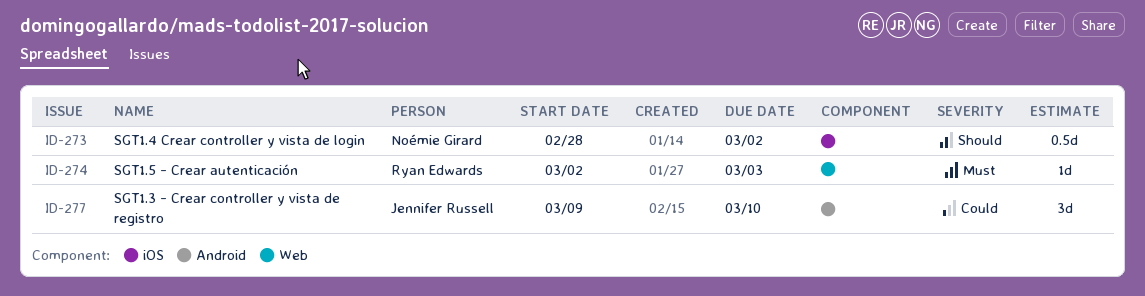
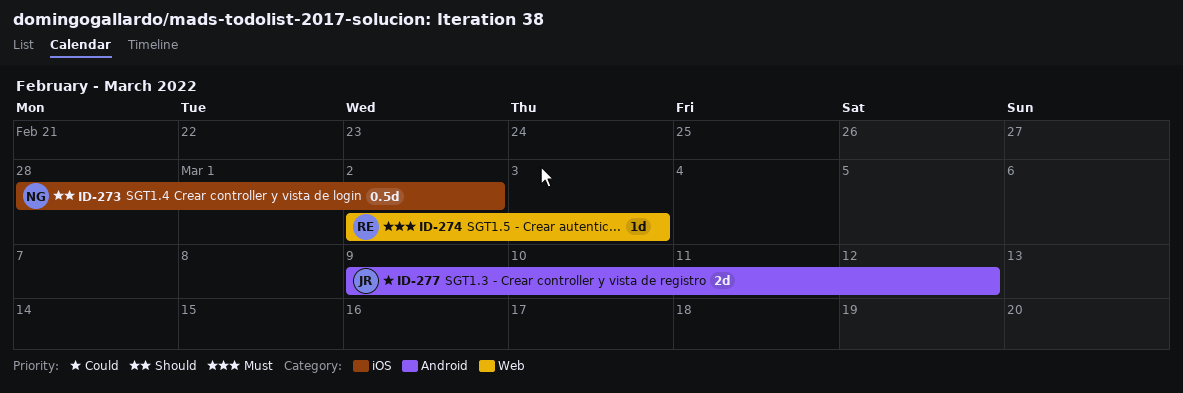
ID-277, estimate: 3d -> 2d
ID-277, due: Mar 10 -> Mar 12

